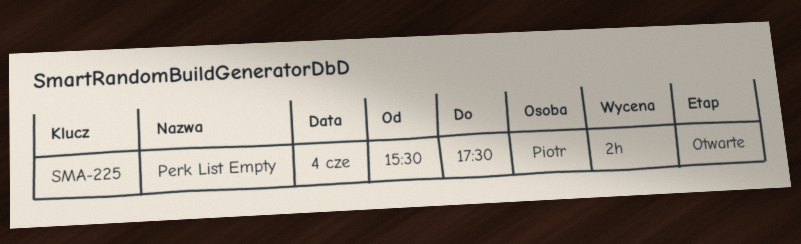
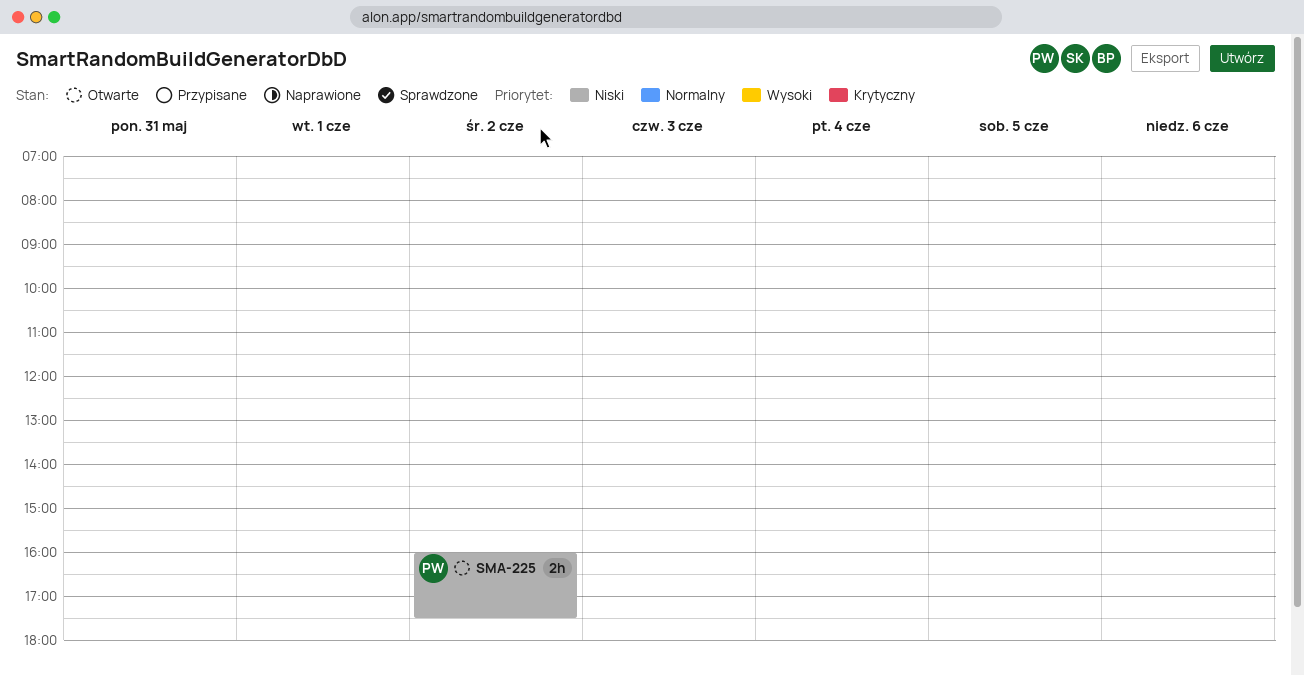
SMA-225, day: Jun 4 -> Jun 2
SMA-225, begins: 15:30 -> 16:00

